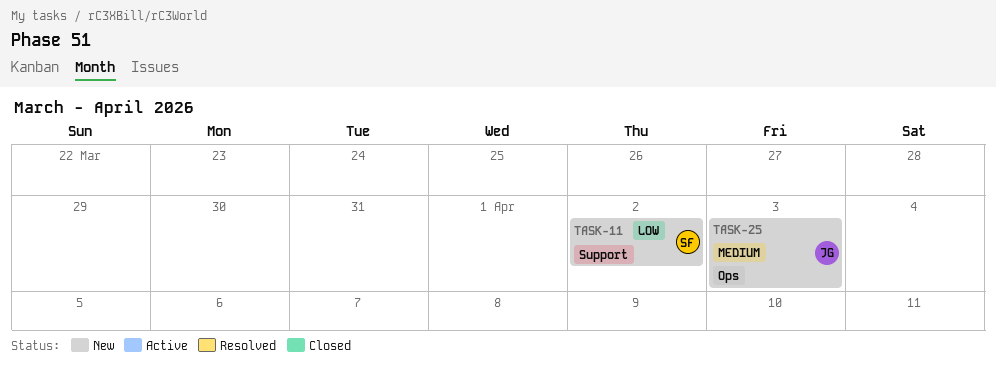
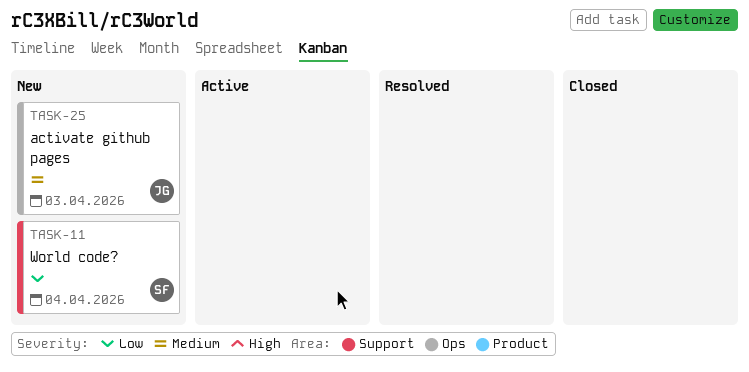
TASK-11, due: Apr 2 -> Apr 4

